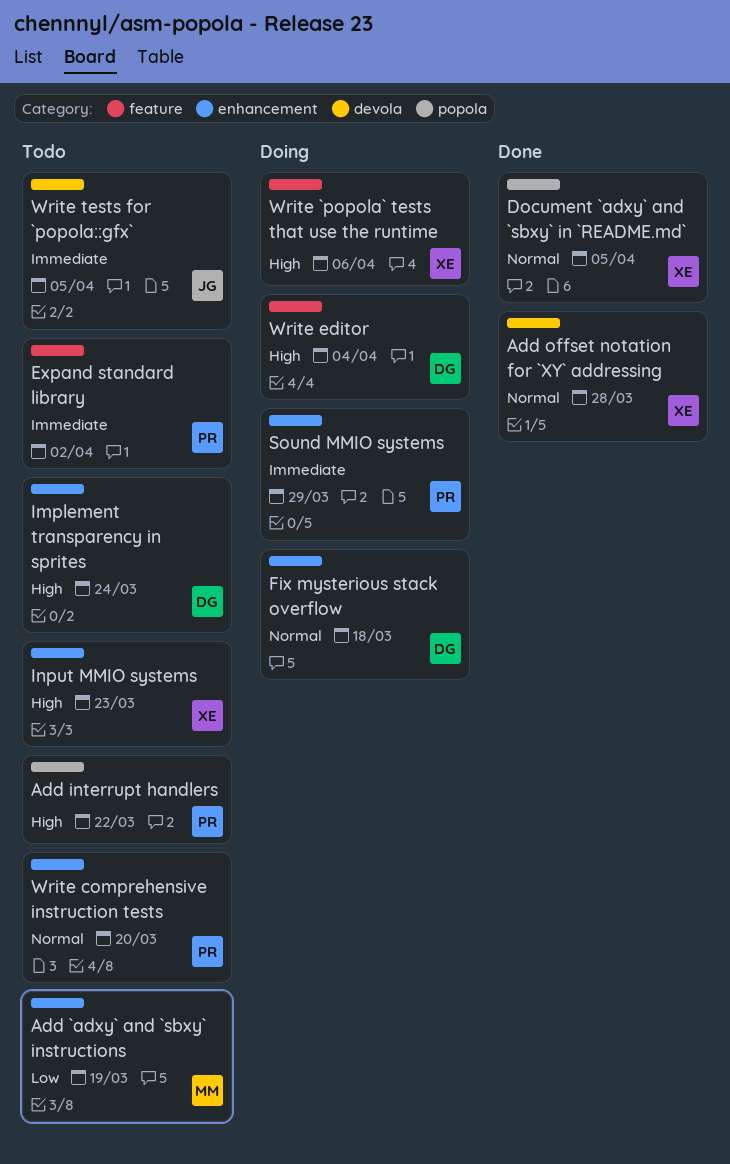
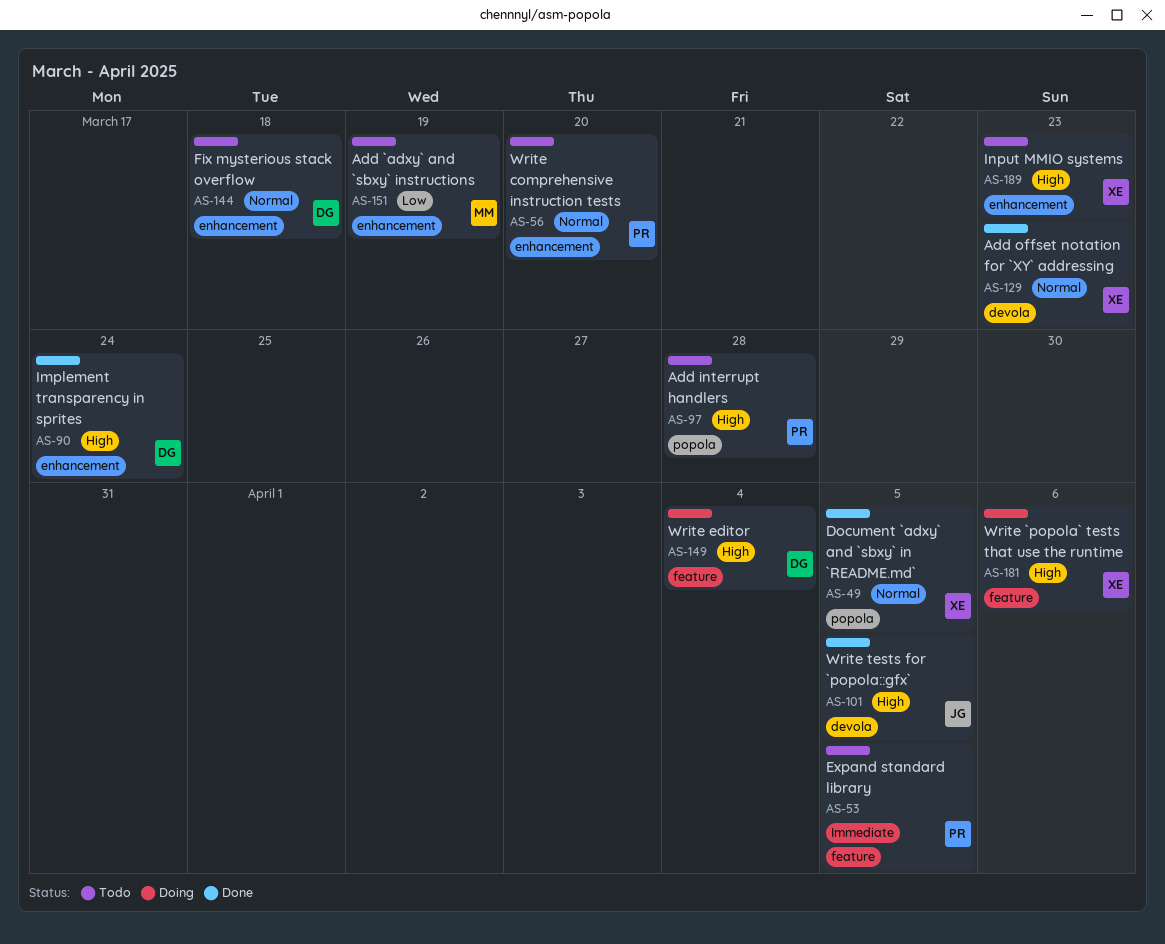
Add interrupt handlers, due: Mar 22 -> Mar 28
Add offset notation for `XY` addressing, due: Mar 28 -> Mar 23
Expand standard library, due: Apr 2 -> Apr 5
Fix mysterious stack overflow, status: Doing -> Todo
Implement transparency in sprites, status: Todo -> Done
Sound MMIO systems: present -> none
Write tests for `popola::gfx`, status: Todo -> Done
Write tests for `popola::gfx`, priority: Immediate -> High

